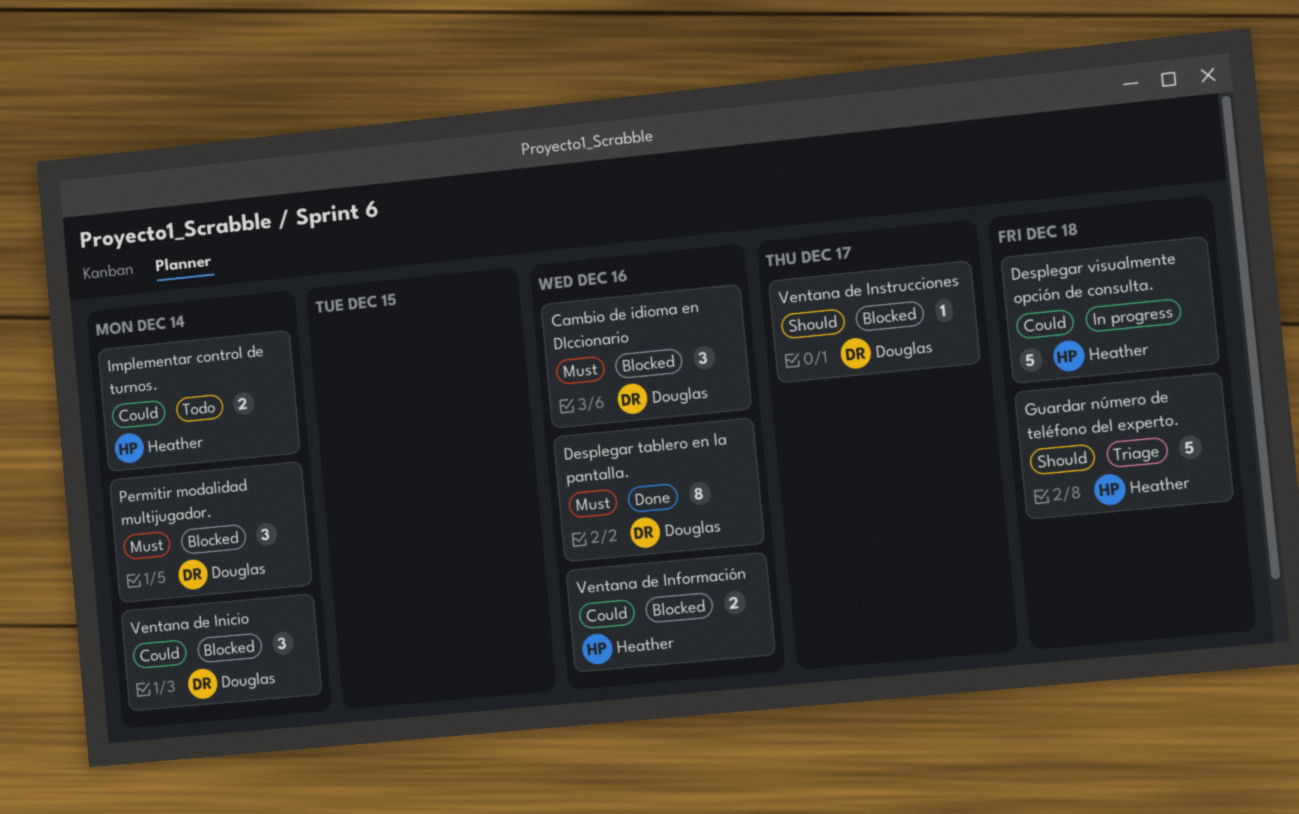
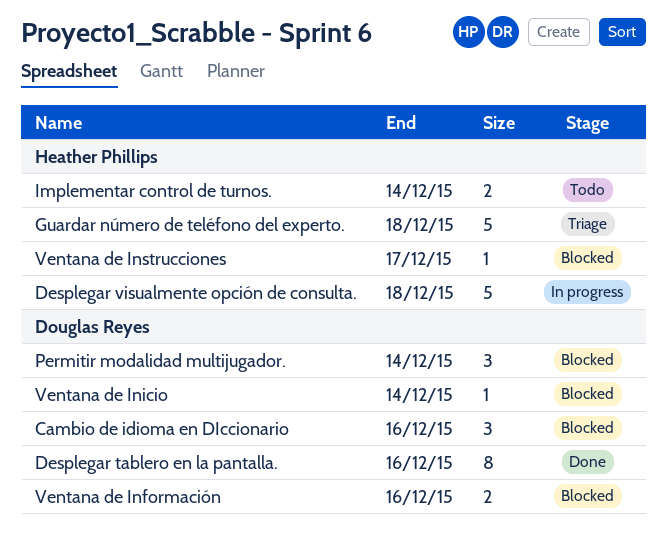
Ventana de Información, owner: Heather Phillips -> Douglas Reyes
Ventana de Inicio, estimate: 3 -> 1
Ventana de Instrucciones, owner: Douglas Reyes -> Heather Phillips

